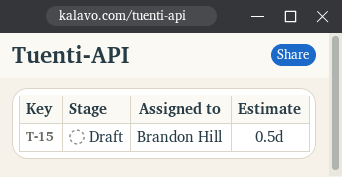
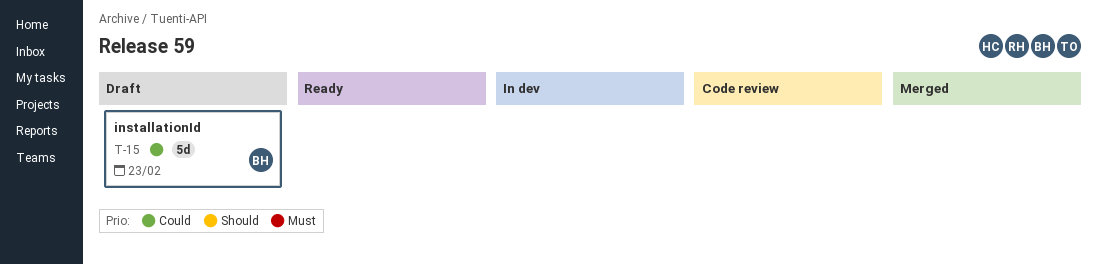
T-15, estimate: 0.5d -> 5d

